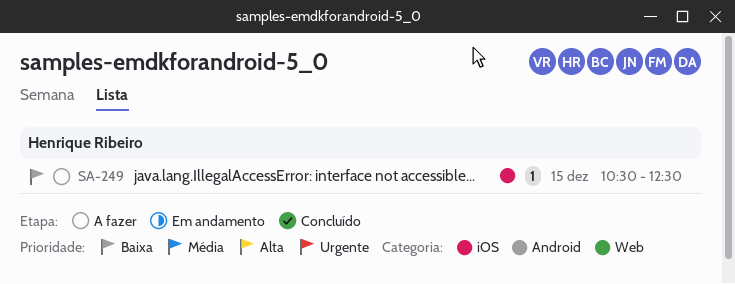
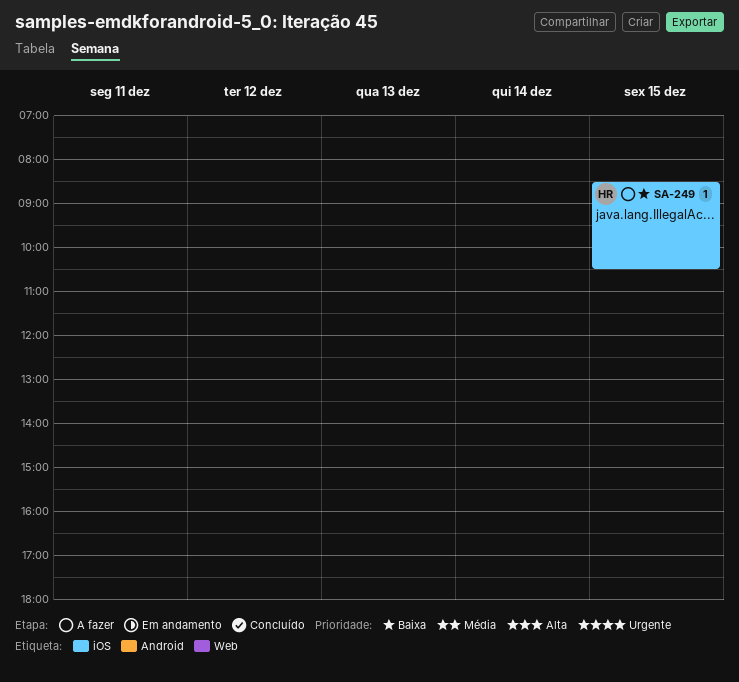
SA-249, begins: 10:30 -> 08:30
SA-249, ends: 12:30 -> 10:30

